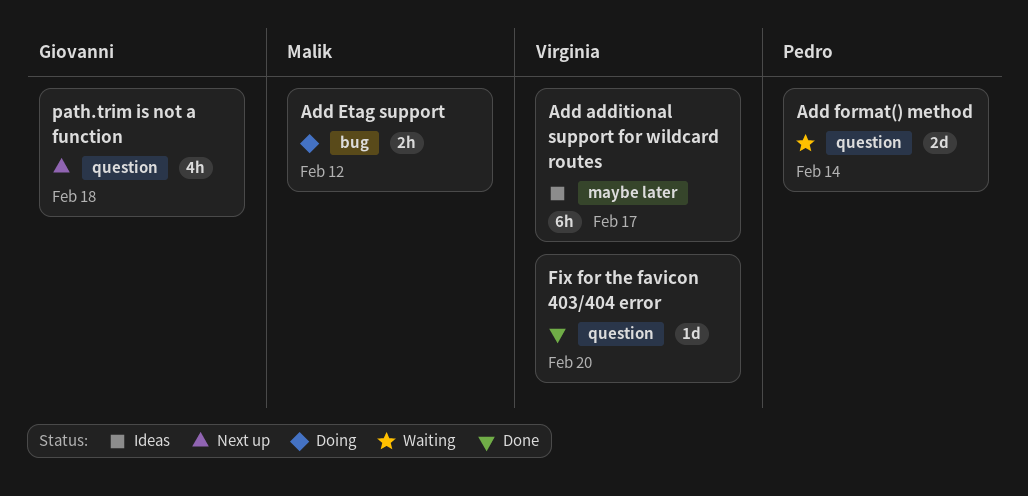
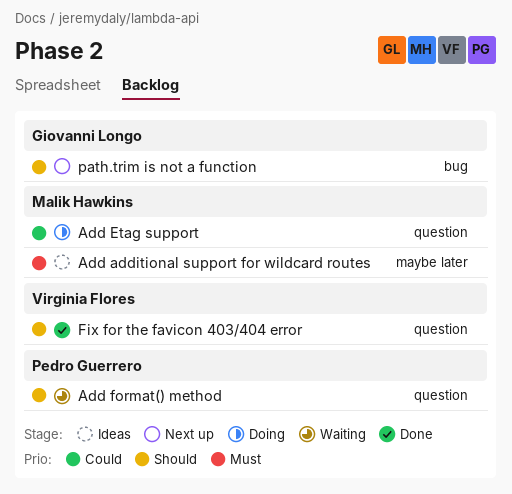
Add additional support for wildcard routes, owner: Virginia Flores -> Malik Hawkins
Add Etag support, label: bug -> question
path.trim is not a function, label: question -> bug

